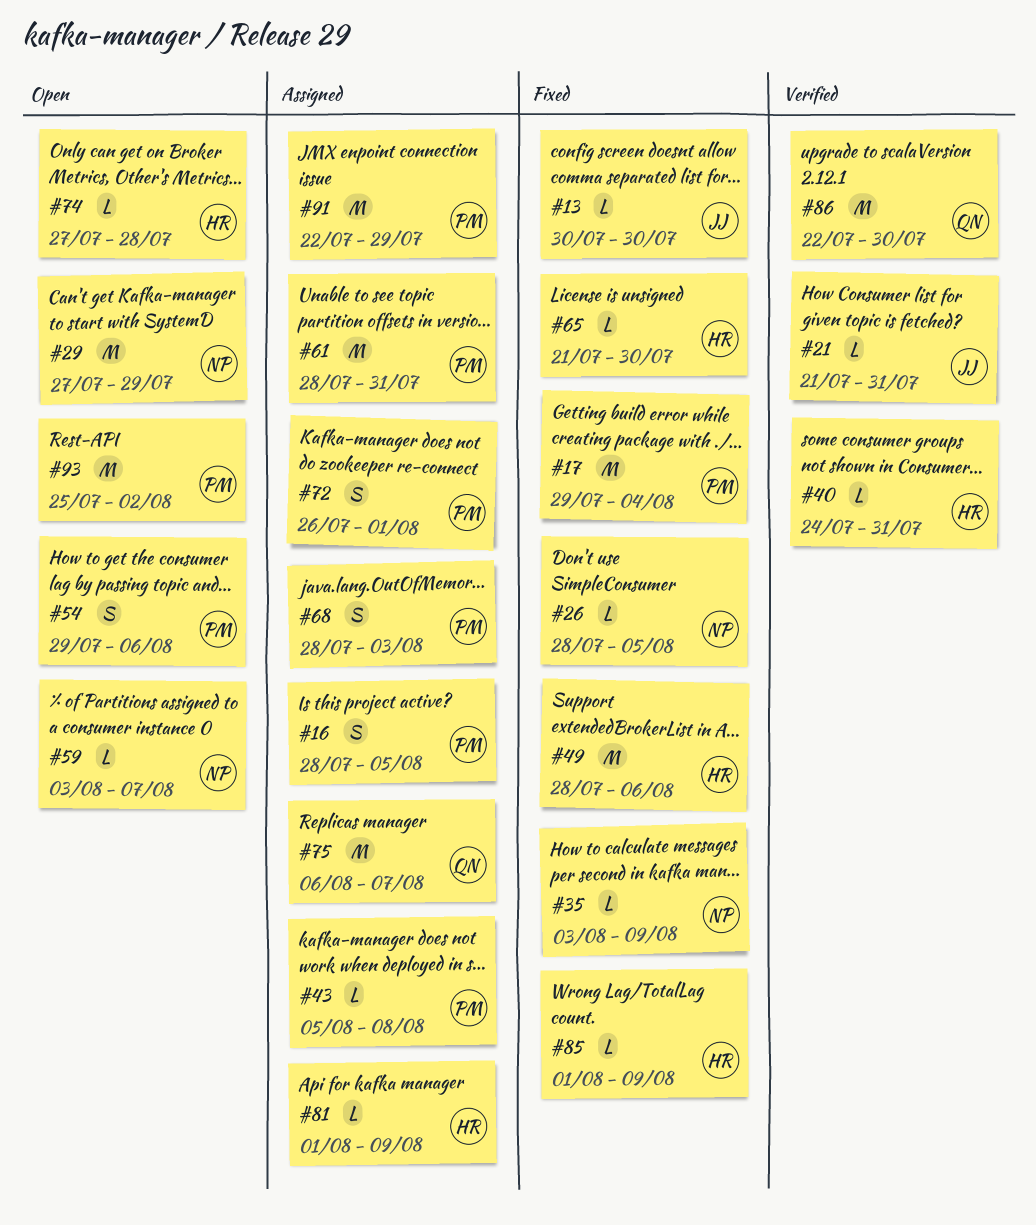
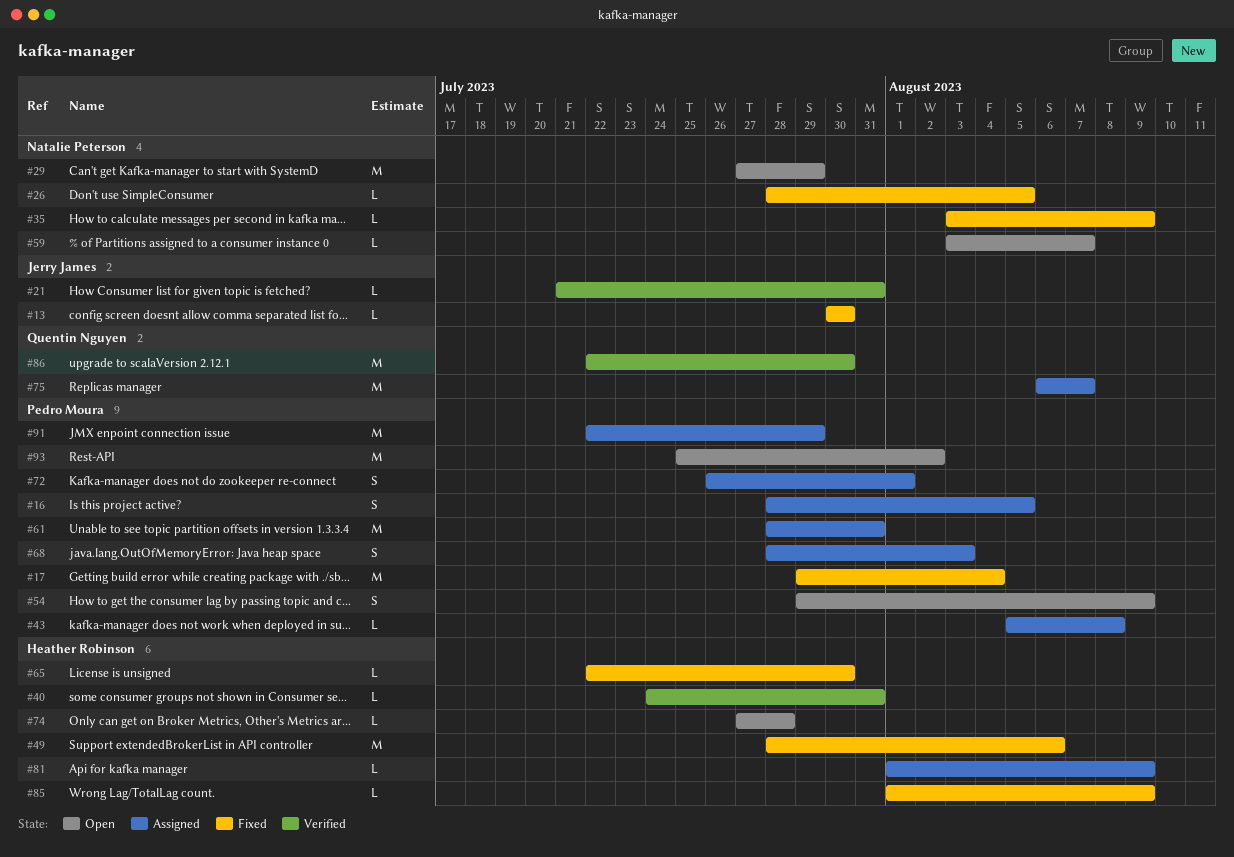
#54, due: Aug 6 -> Aug 9
#65, start: Jul 21 -> Jul 22

